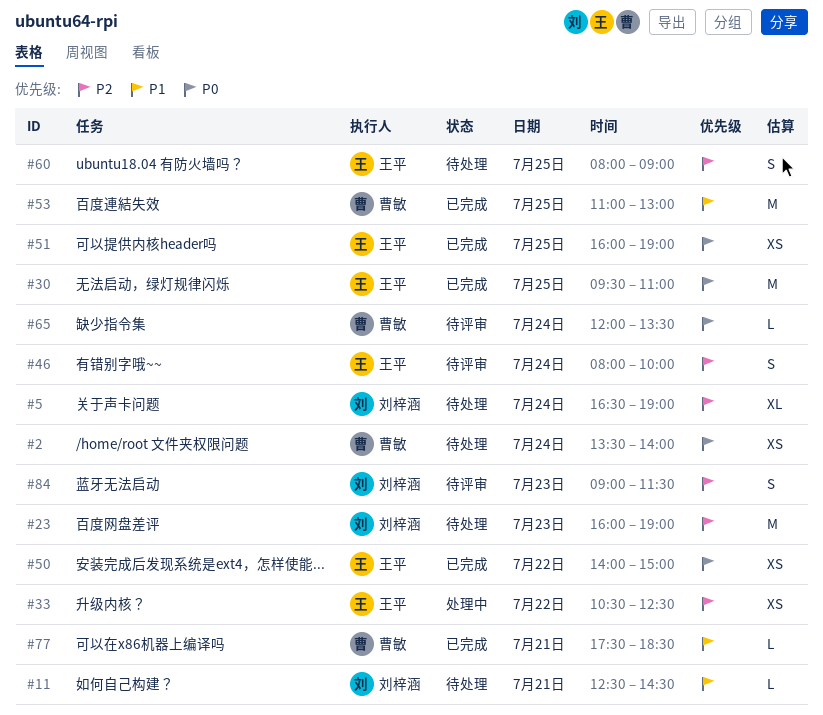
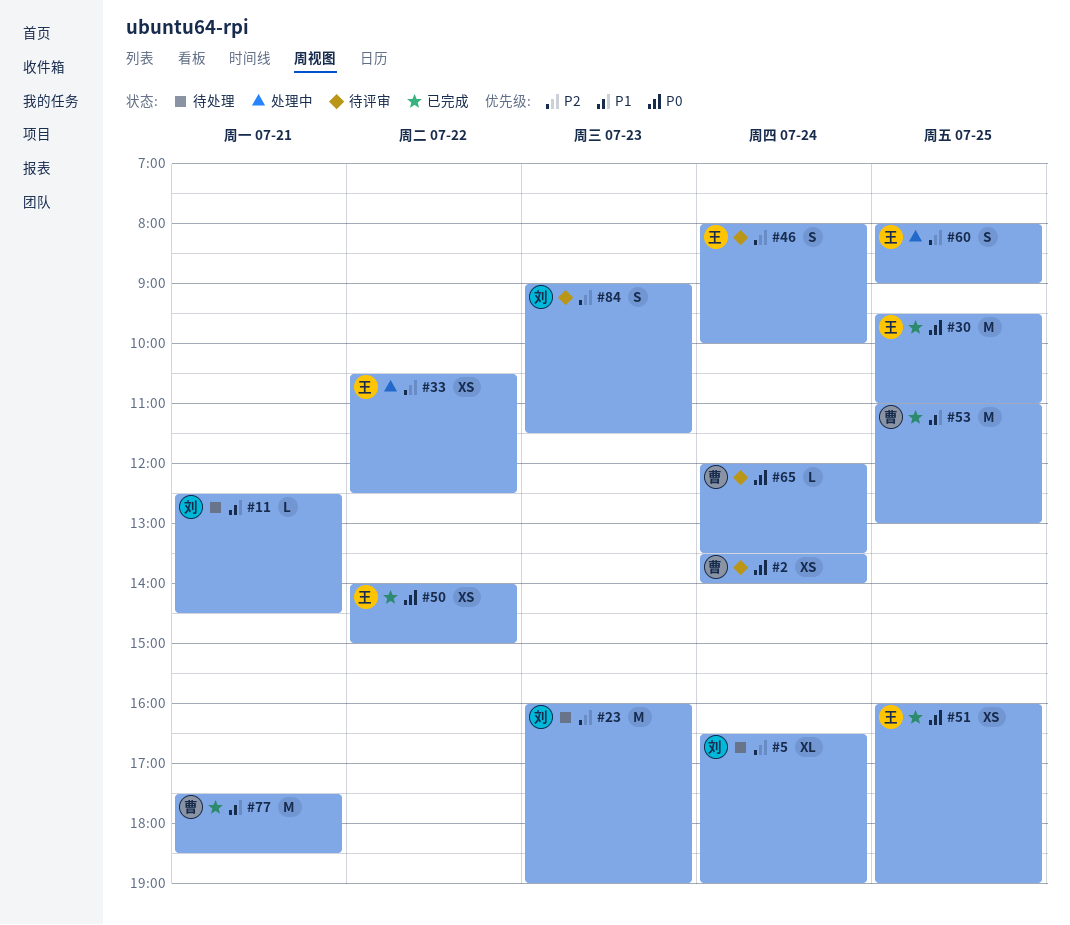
#2, status: 待处理 -> 待评审
#60, status: 待处理 -> 处理中
#77, estimate: L -> M

